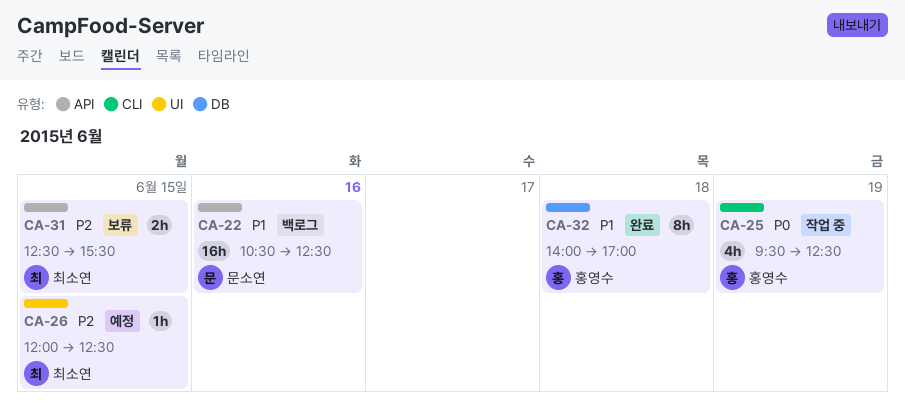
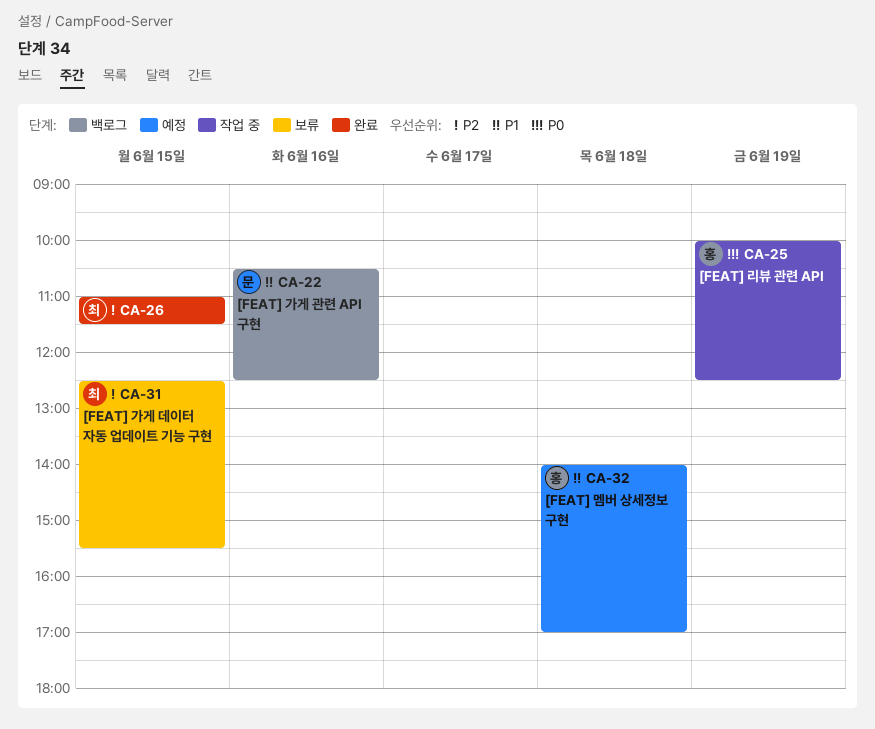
CA-25, begins: 09:30 -> 10:00
CA-26, status: 예정 -> 완료
CA-26, begins: 12:00 -> 11:00
CA-26, ends: 12:30 -> 11:30
CA-32, status: 완료 -> 예정

